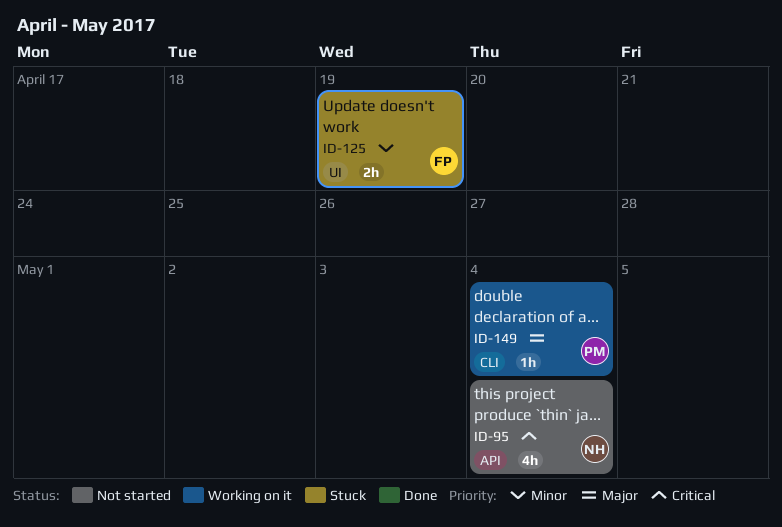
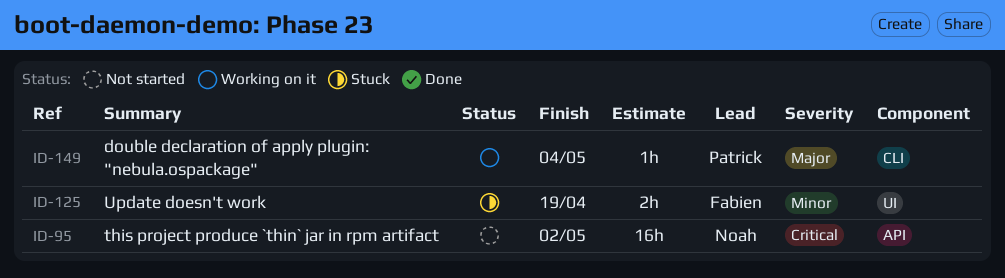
ID-95, estimate: 4h -> 16h
ID-95, due: May 4 -> May 2

